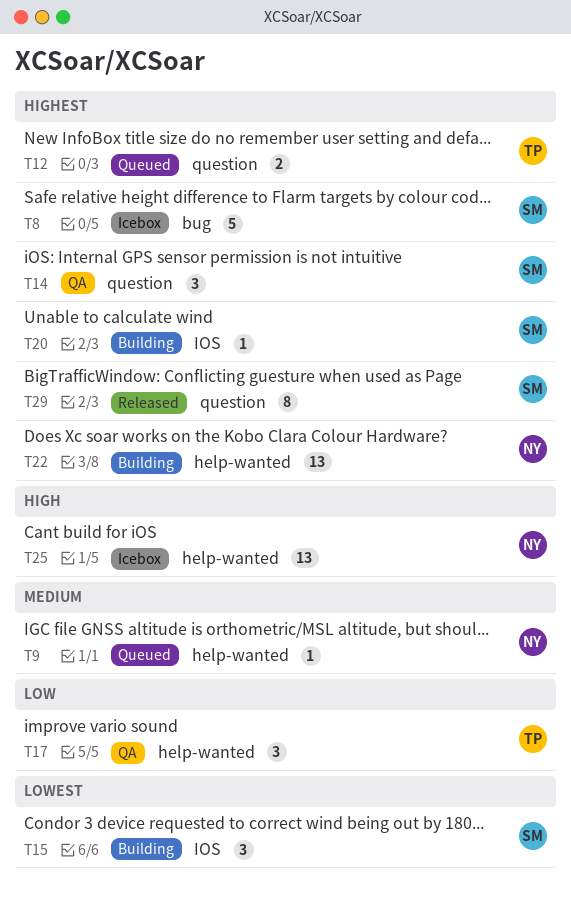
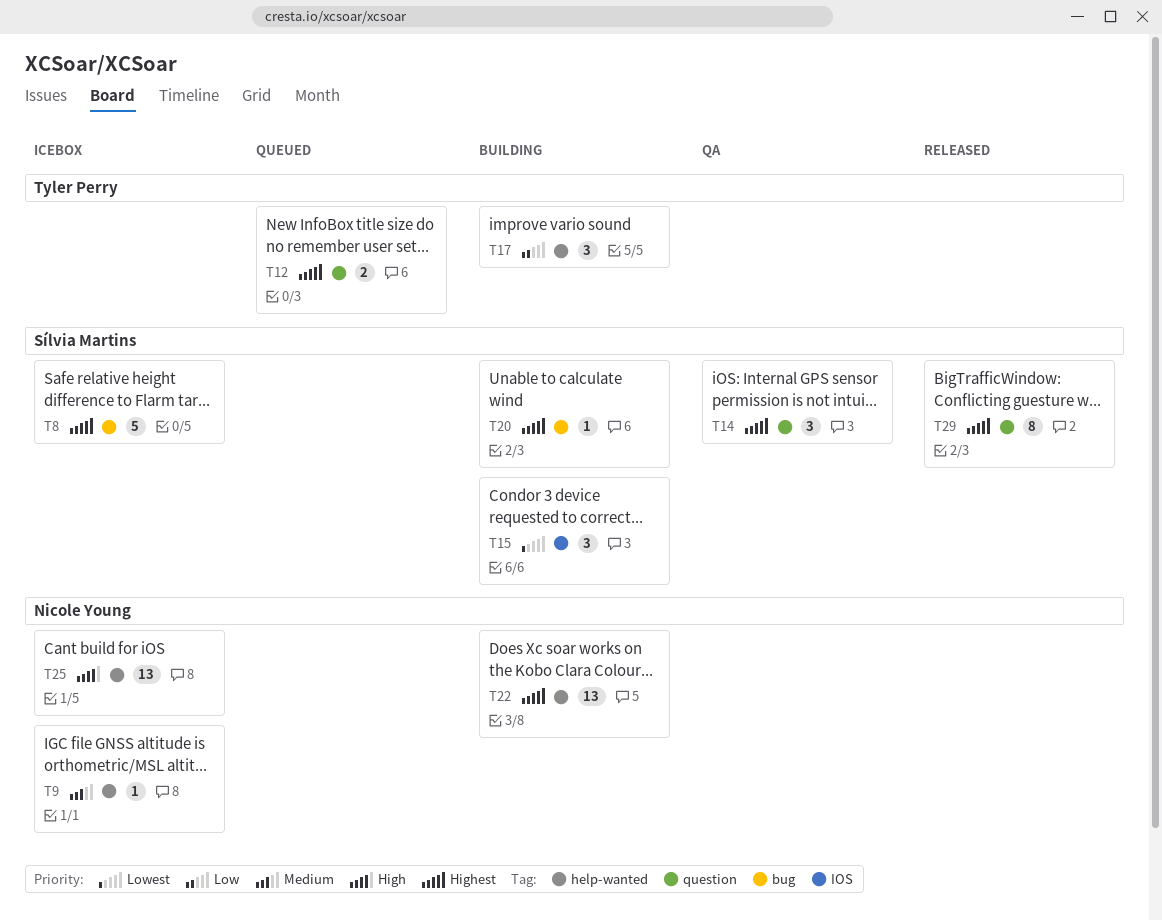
T9, status: Queued -> Icebox
T17, status: QA -> Building
T20, label: IOS -> bug

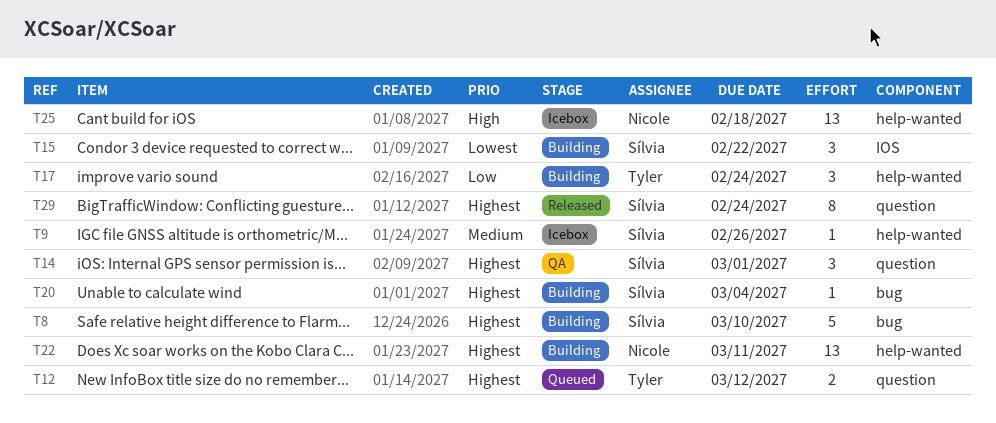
T8, status: Icebox -> Building
T9, owner: Nicole Young -> Sílvia Martins

